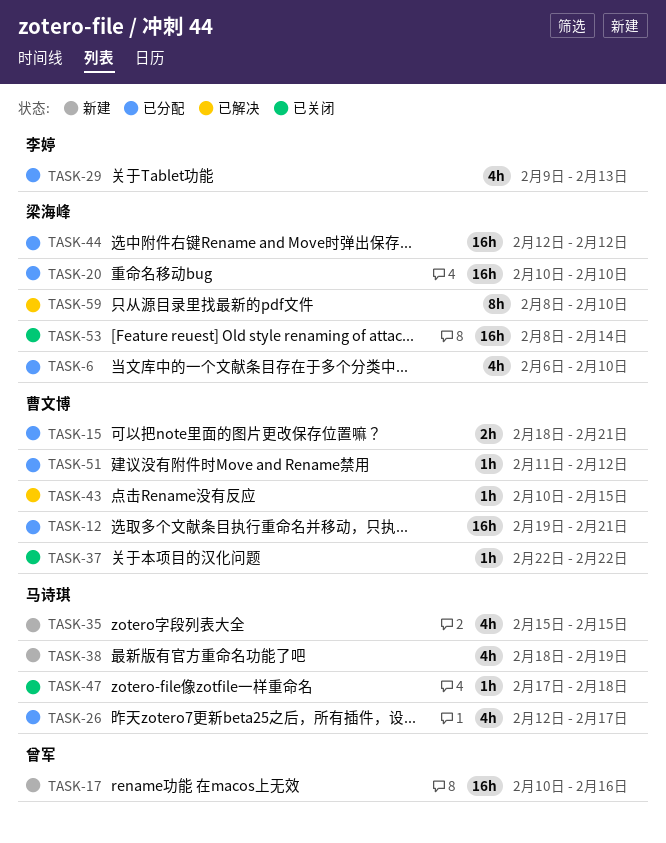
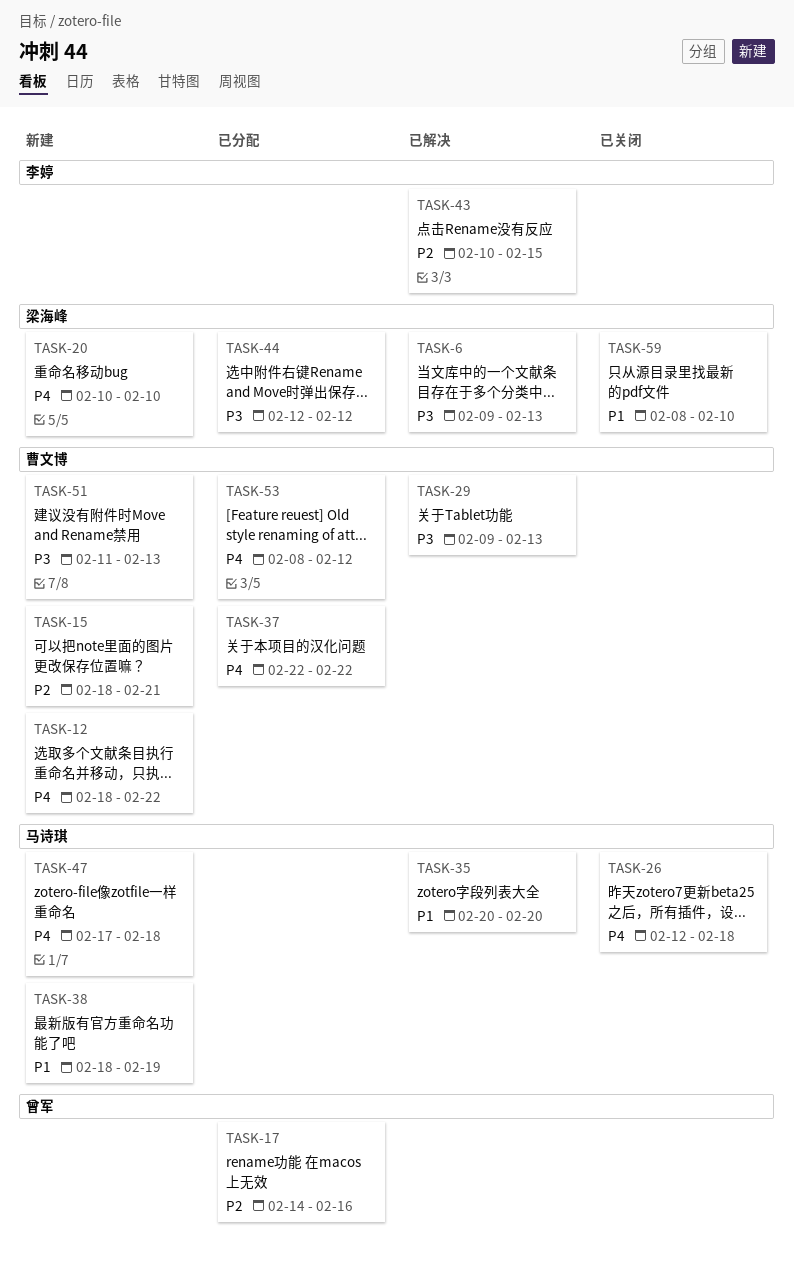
TASK-6, status: 已分配 -> 已解决
TASK-6, start: Feb 6 -> Feb 9
TASK-6, due: Feb 10 -> Feb 13
TASK-12, status: 已分配 -> 新建
TASK-12, start: Feb 19 -> Feb 18
TASK-12, due: Feb 21 -> Feb 22
TASK-15, status: 已分配 -> 新建
TASK-17, status: 新建 -> 已分配
TASK-17, start: Feb 10 -> Feb 14
TASK-20, status: 已分配 -> 新建
TASK-26, status: 已分配 -> 已关闭
TASK-26, due: Feb 17 -> Feb 18
TASK-29, status: 已分配 -> 已解决
TASK-29, owner: 李婷 -> 曹文博
TASK-35, status: 新建 -> 已解决
TASK-35, start: Feb 15 -> Feb 20
TASK-35, due: Feb 15 -> Feb 20
TASK-37, status: 已关闭 -> 已分配
TASK-43, owner: 曹文博 -> 李婷
TASK-47, status: 已关闭 -> 新建
TASK-51, status: 已分配 -> 新建
TASK-51, due: Feb 12 -> Feb 13
TASK-53, status: 已关闭 -> 已分配
TASK-53, owner: 梁海峰 -> 曹文博
TASK-53, due: Feb 14 -> Feb 12
TASK-59, status: 已解决 -> 已关闭

